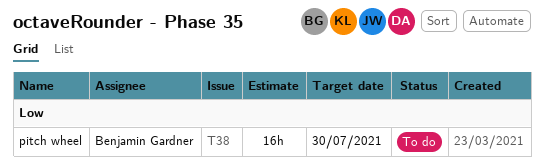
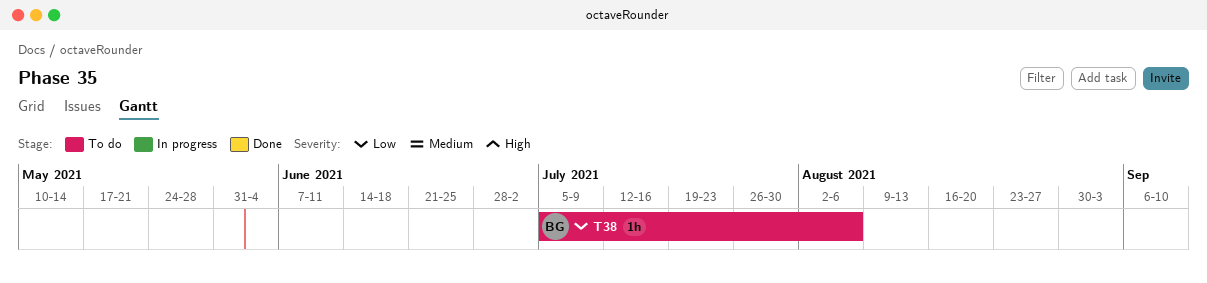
T38, estimate: 16h -> 1h
T38, due: Jul 30 -> Aug 6

